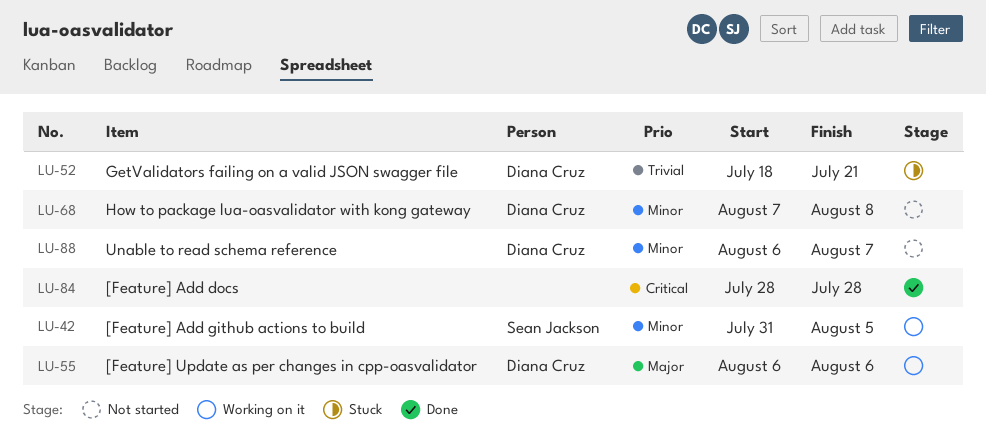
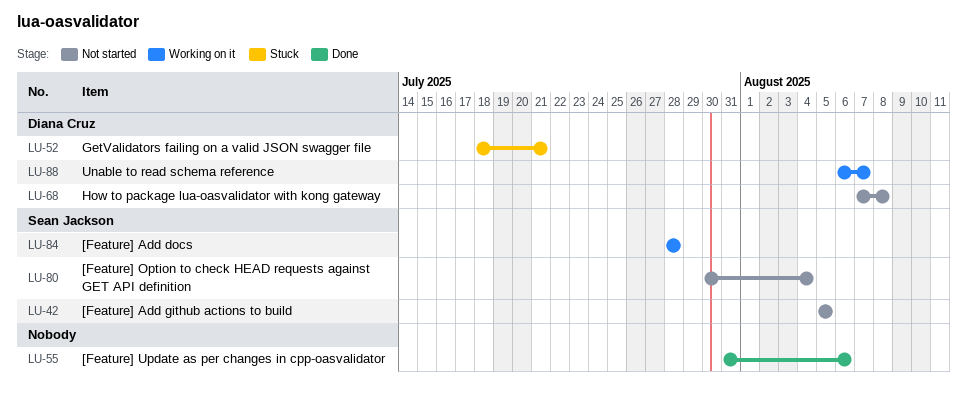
LU-42, status: Working on it -> Not started
LU-42, start: Jul 31 -> Aug 5
LU-55, status: Working on it -> Done
LU-55, owner: Diana Cruz -> none
LU-55, start: Aug 6 -> Jul 31
LU-80: none -> present
LU-84, status: Done -> Working on it
LU-84, owner: none -> Sean Jackson
LU-88, status: Not started -> Working on it

